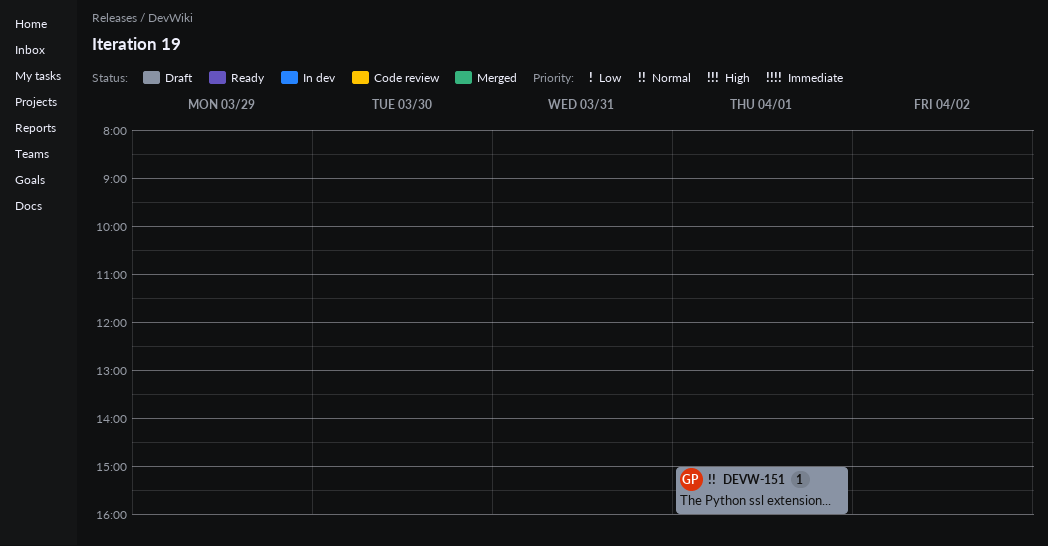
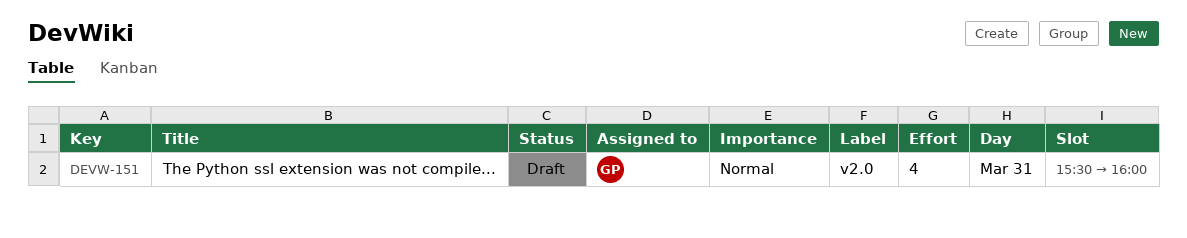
DEVW-151, estimate: 1 -> 4
DEVW-151, day: Apr 1 -> Mar 31
DEVW-151, begins: 15:00 -> 15:30

